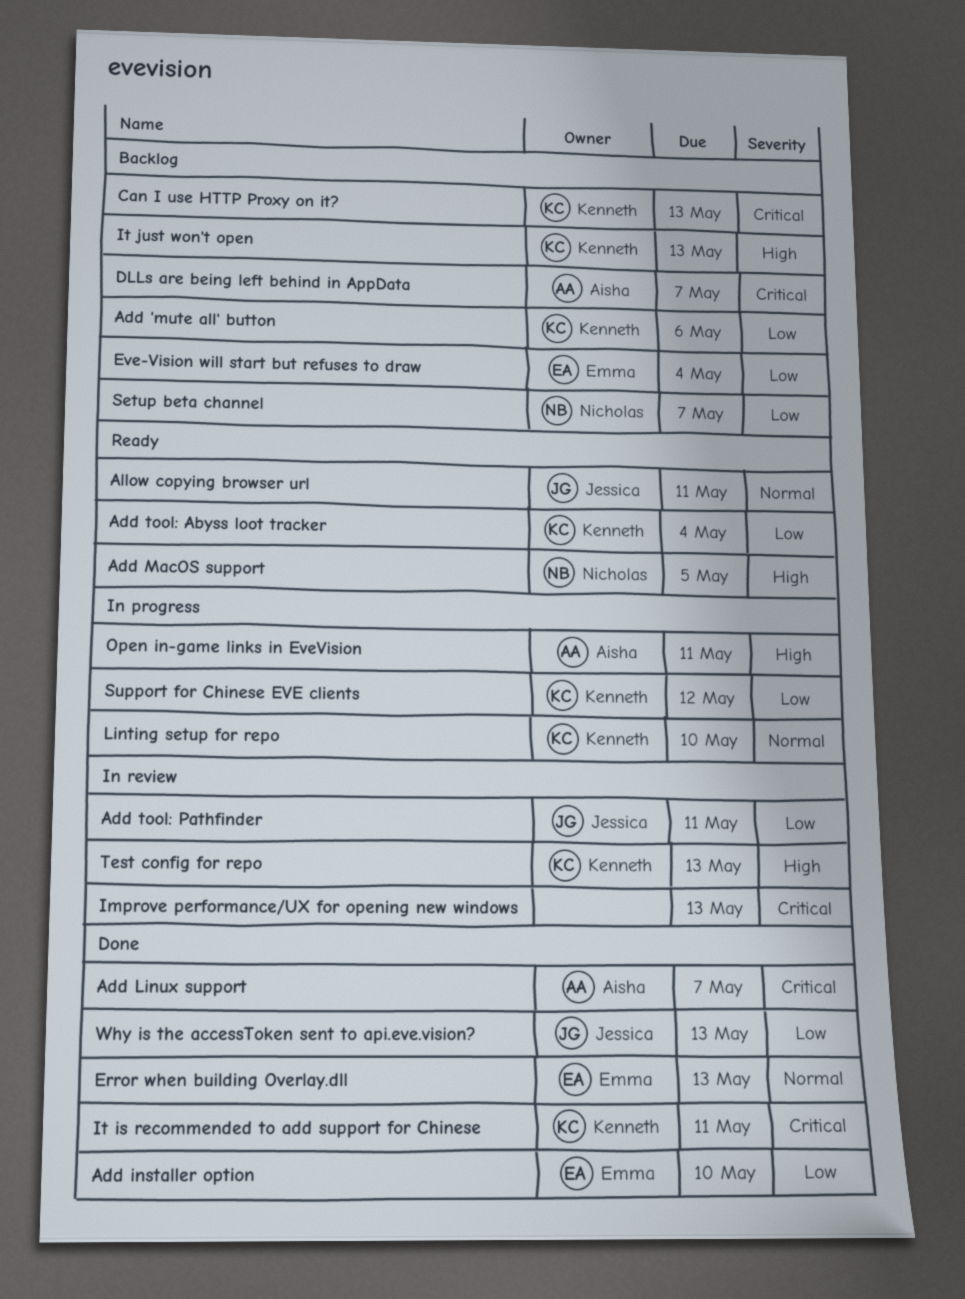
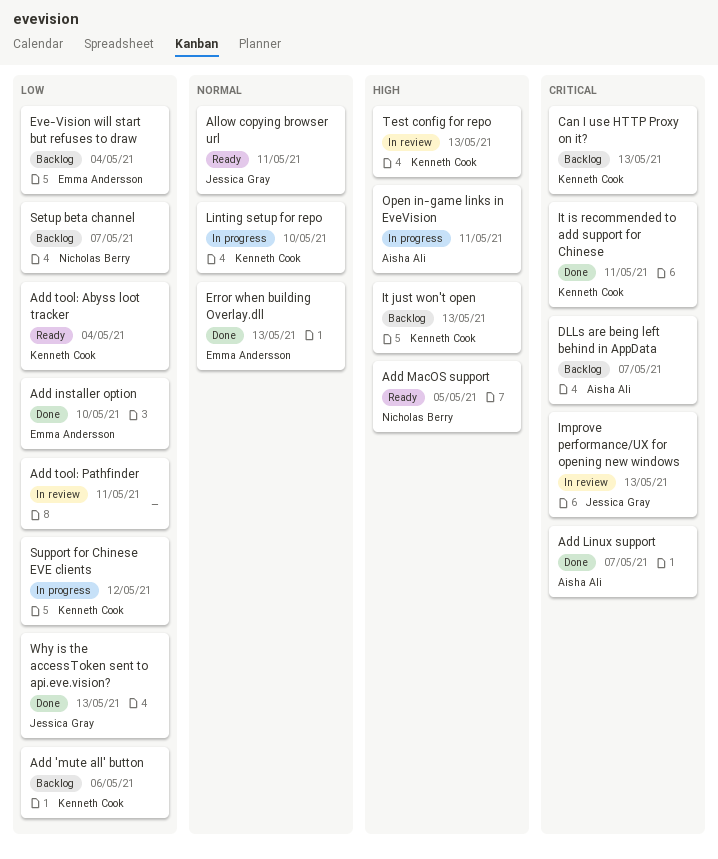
Add tool: Pathfinder, owner: Jessica Gray -> none
Improve performance/UX for opening new windows, owner: none -> Jessica Gray

